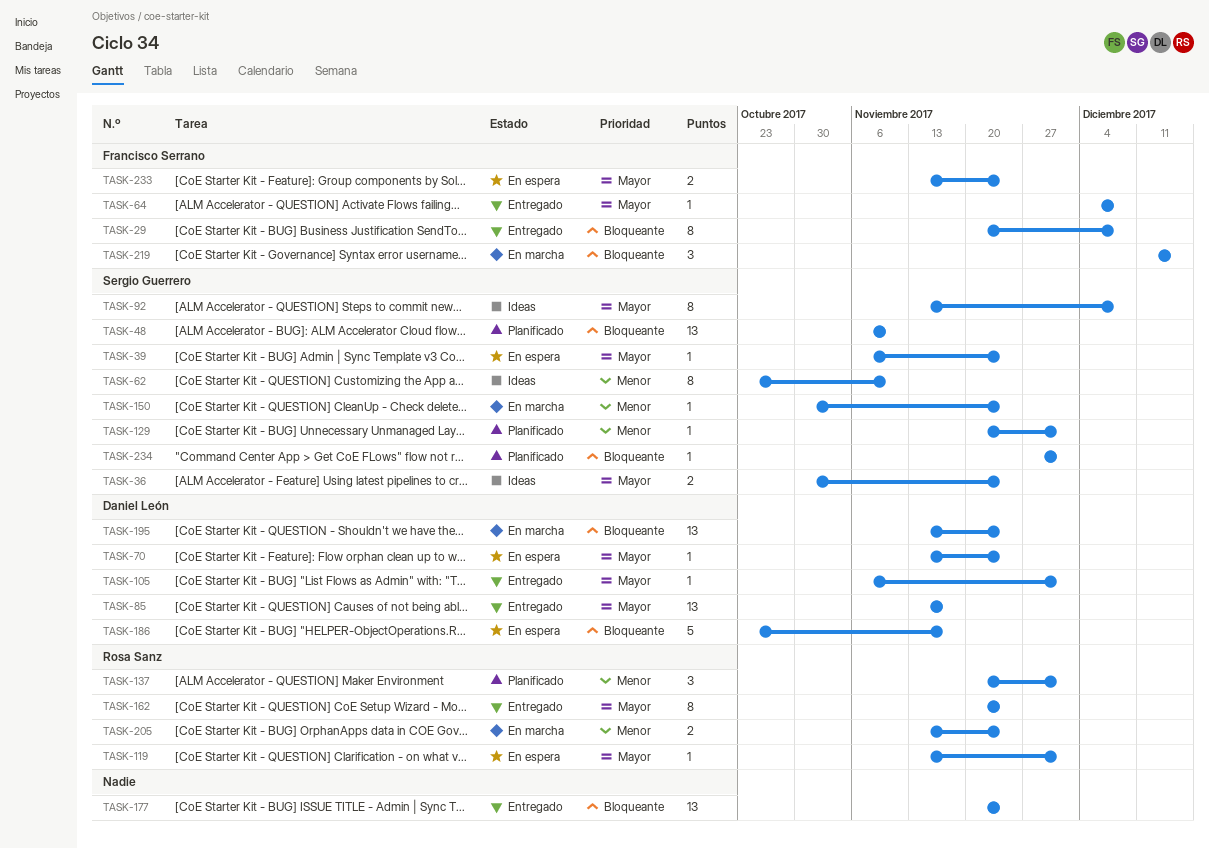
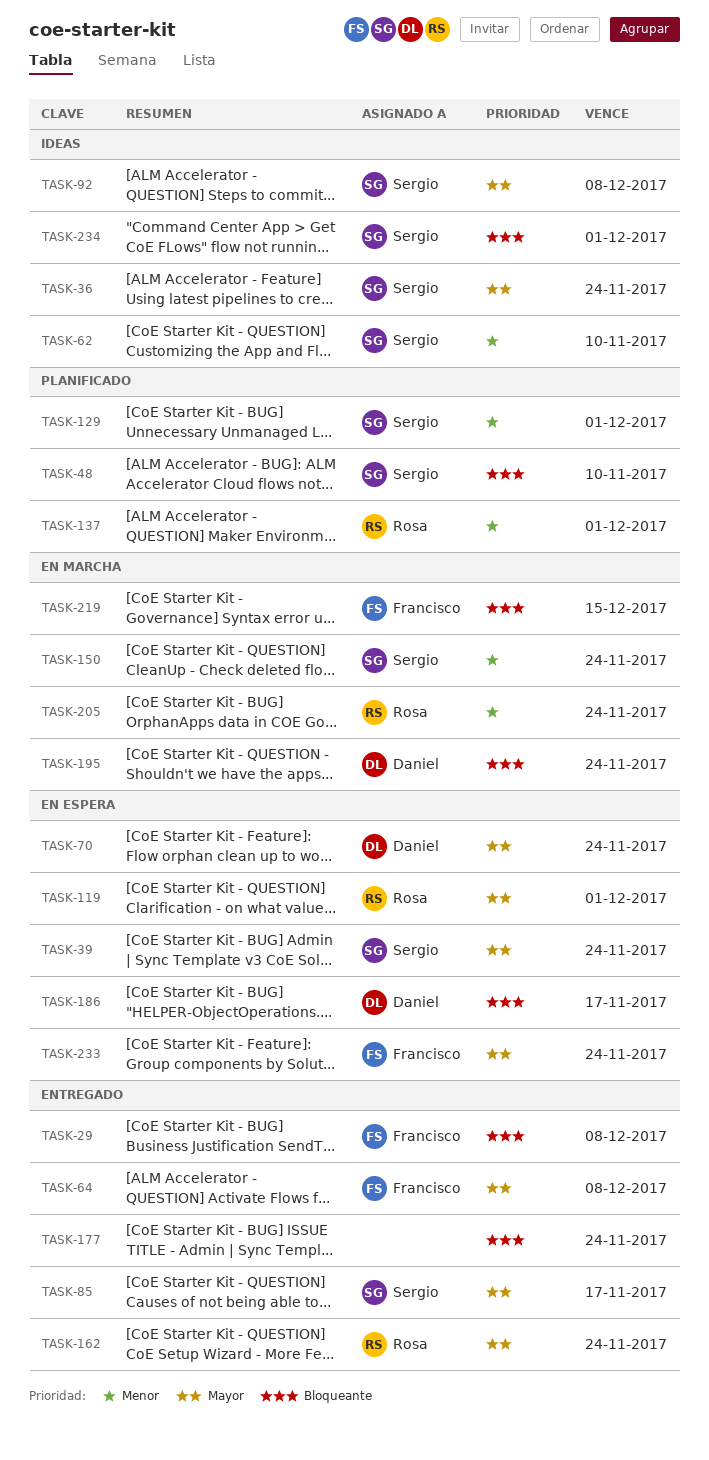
TASK-85, owner: Daniel León -> Sergio Guerrero
TASK-105: present -> none
TASK-234, status: Planificado -> Ideas

